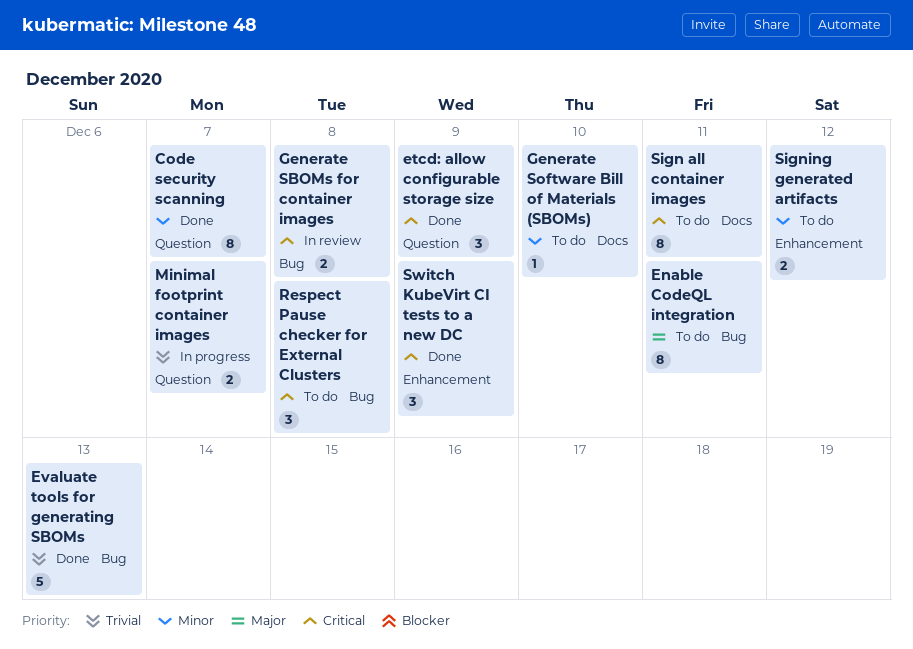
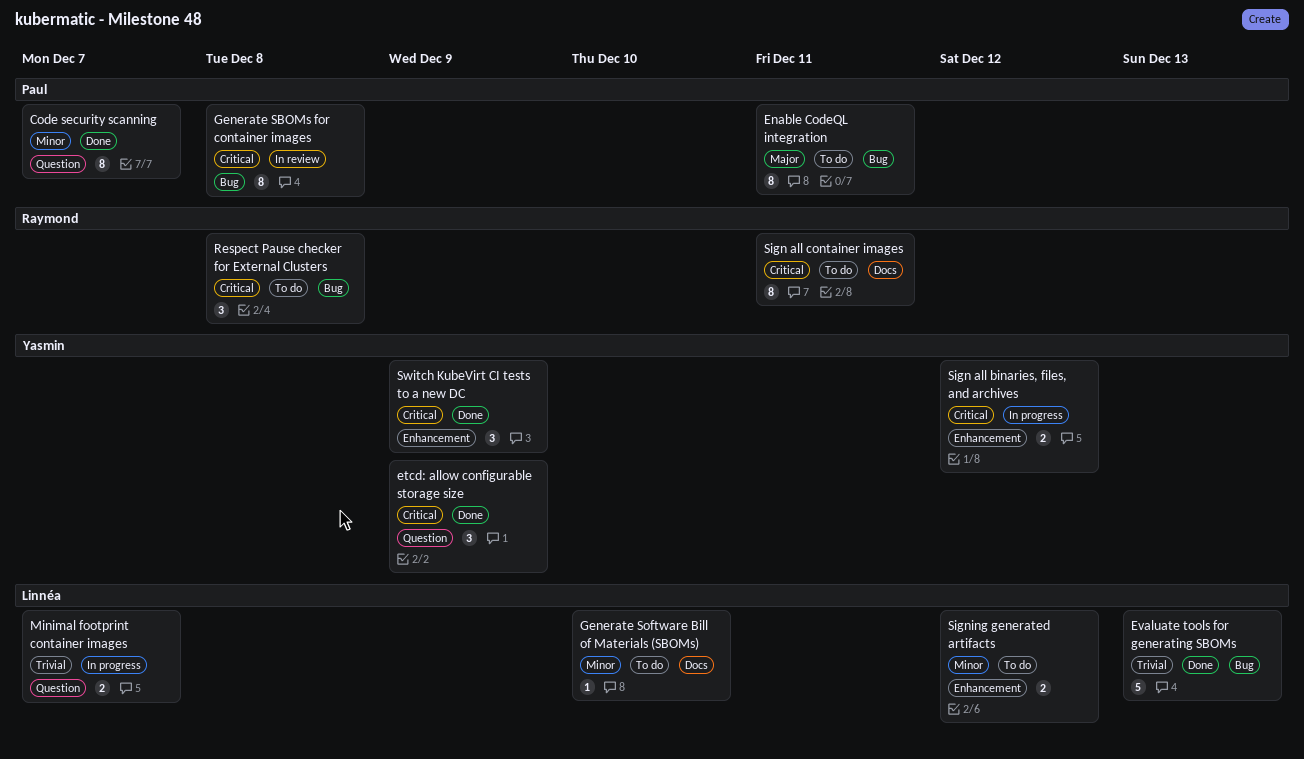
Generate SBOMs for container images, estimate: 2 -> 8
Sign all binaries, files, and archives: none -> present

